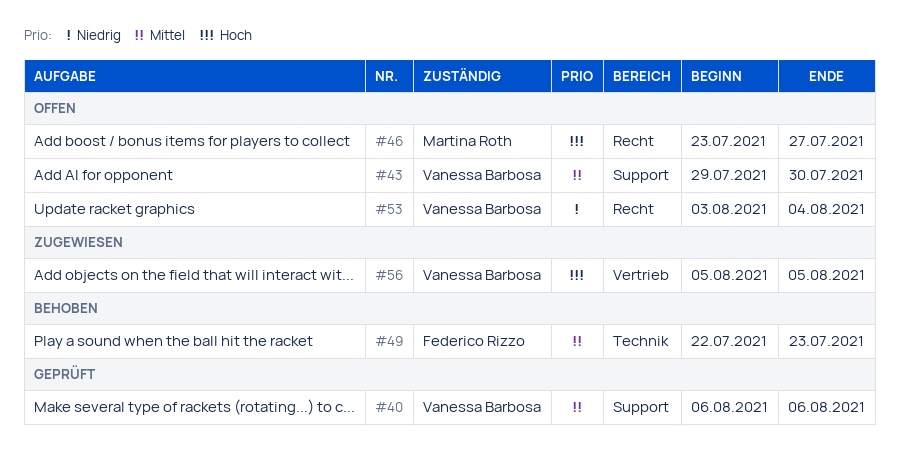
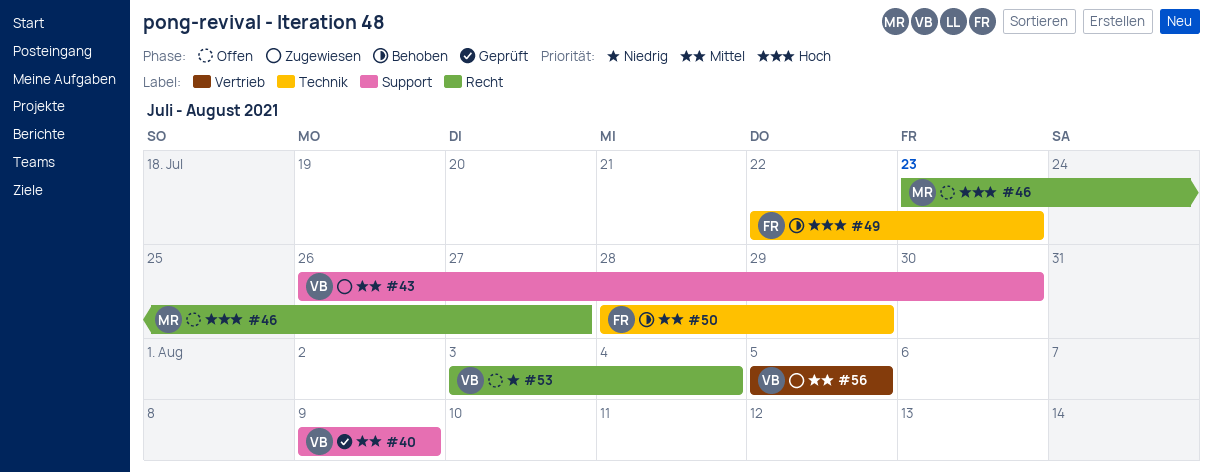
#40, start: Aug 6 -> Aug 9
#40, due: Aug 6 -> Aug 9
#43, status: Offen -> Zugewiesen
#43, start: Jul 29 -> Jul 26
#49, priority: Mittel -> Hoch
#50: none -> present
#56, priority: Hoch -> Mittel

